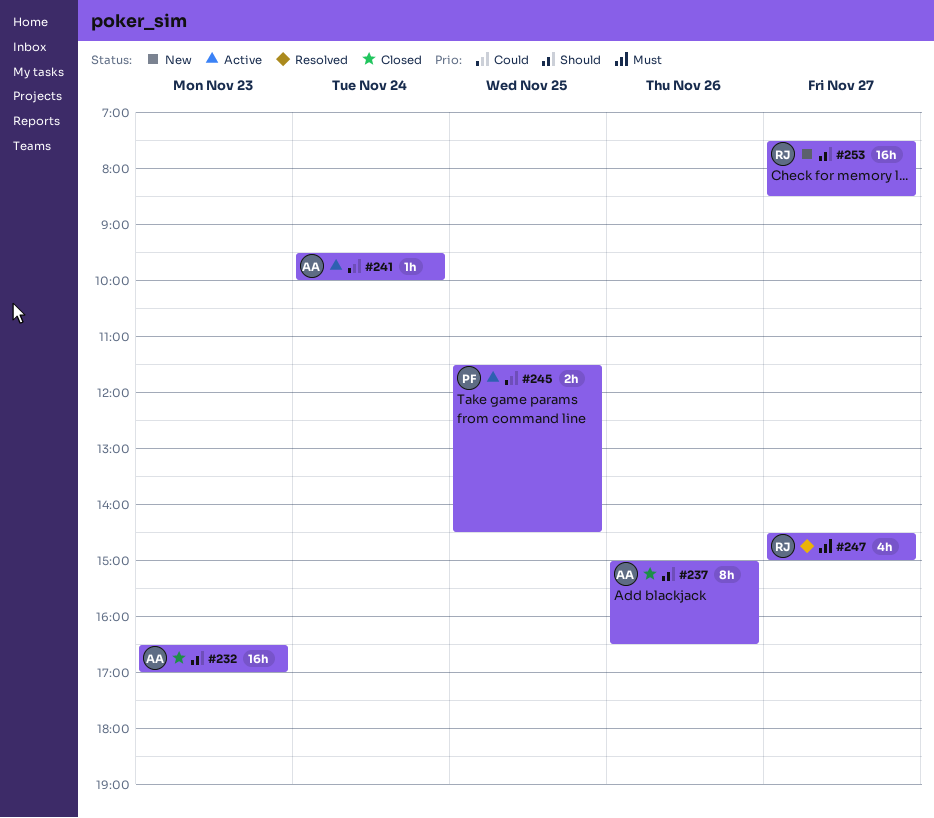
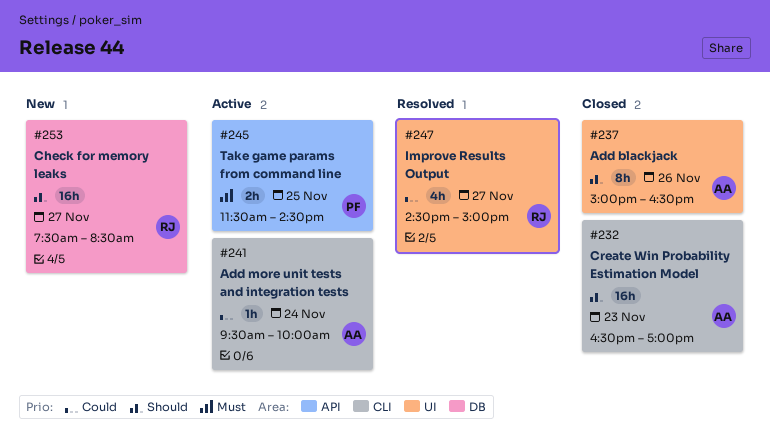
#245, priority: Could -> Must
#247, priority: Must -> Could

